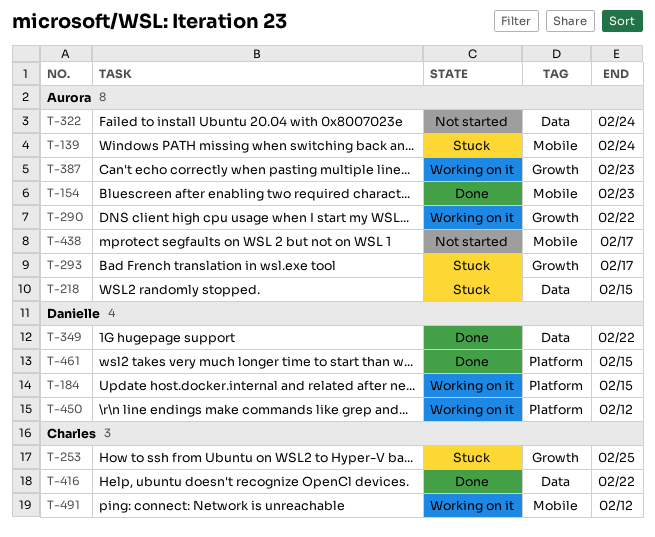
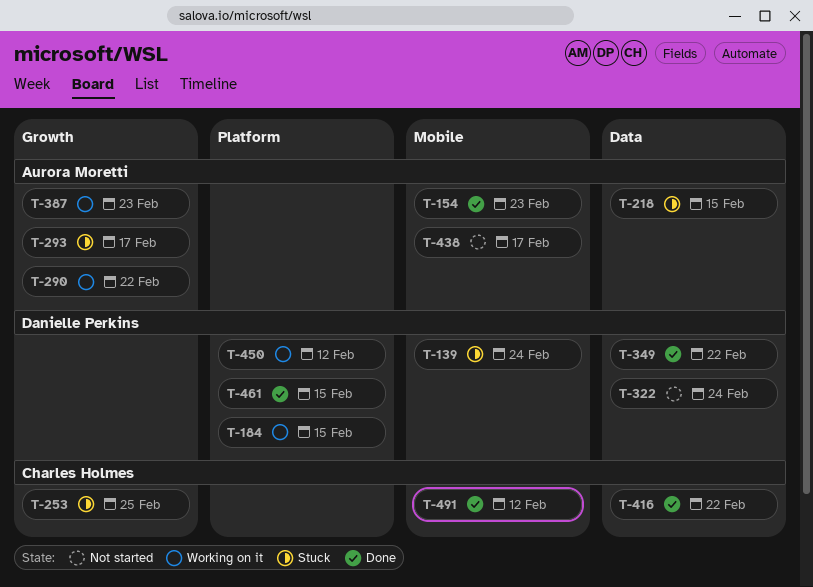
T-139, owner: Aurora Moretti -> Danielle Perkins
T-322, owner: Aurora Moretti -> Danielle Perkins
T-491, status: Working on it -> Done

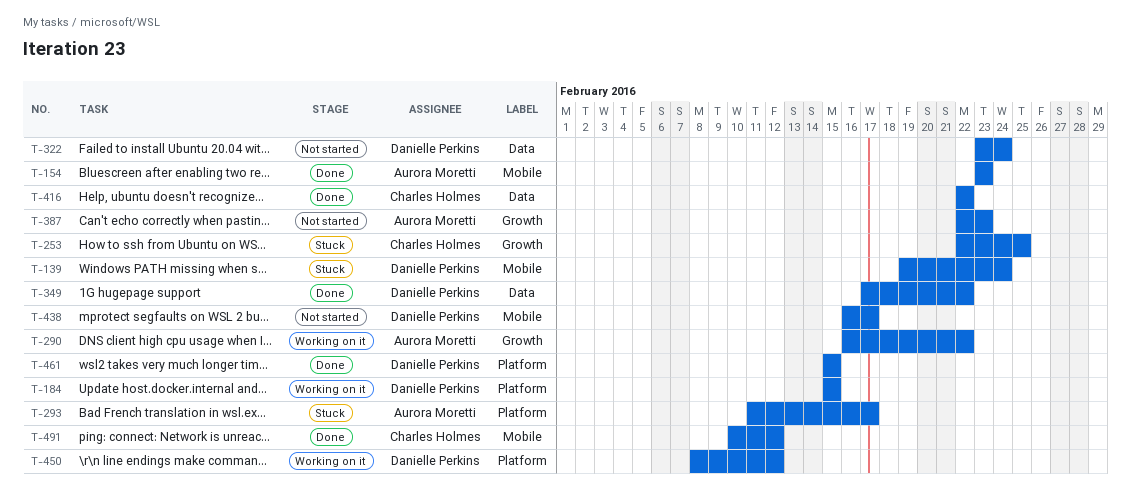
T-218: present -> none
T-293, label: Growth -> Platform
T-387, status: Working on it -> Not started
T-438, owner: Aurora Moretti -> Danielle Perkins

